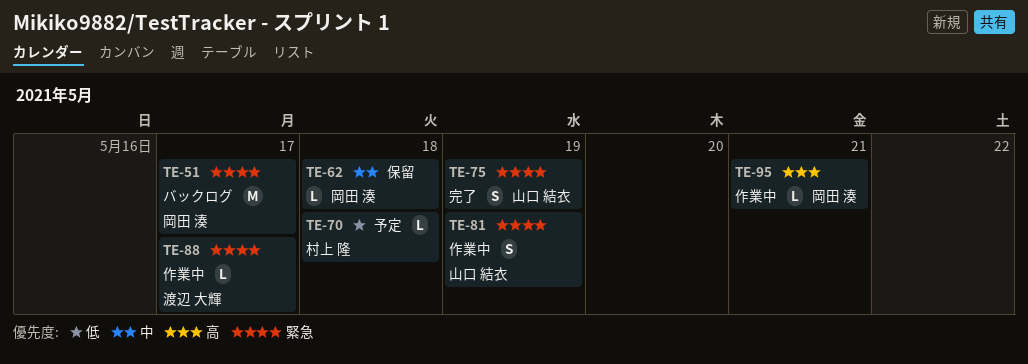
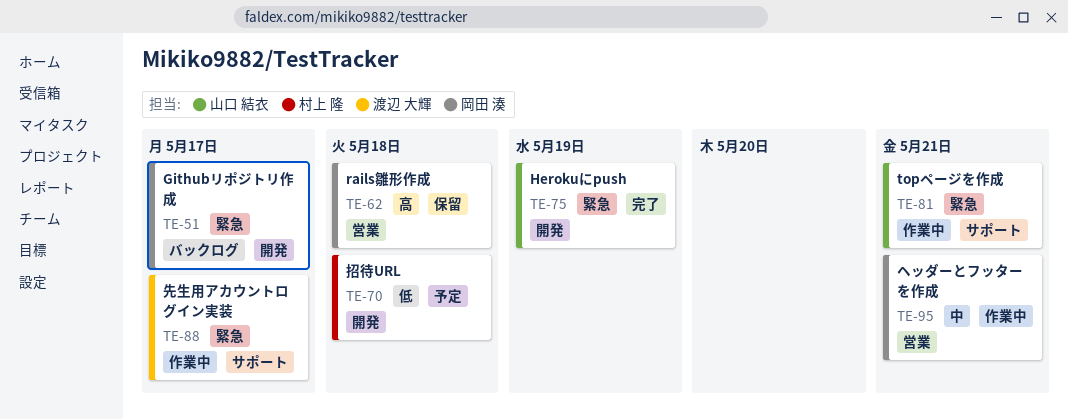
TE-62, priority: 中 -> 高
TE-81, due: May 19 -> May 21
TE-95, priority: 高 -> 中

